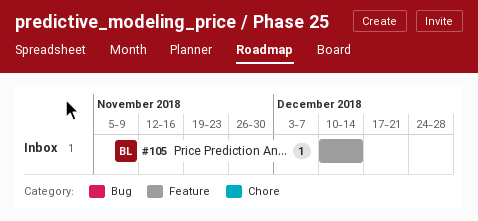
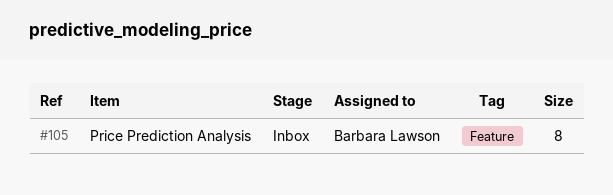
#105, estimate: 1 -> 8

